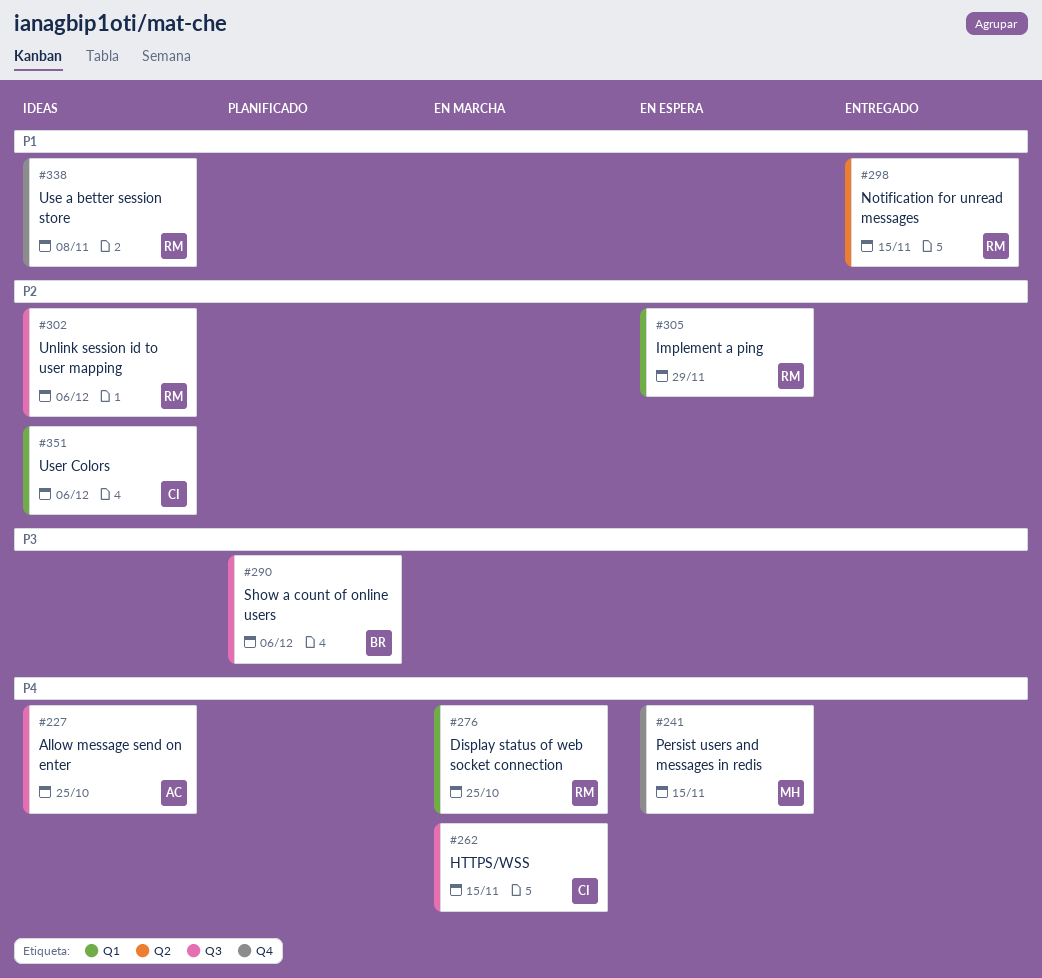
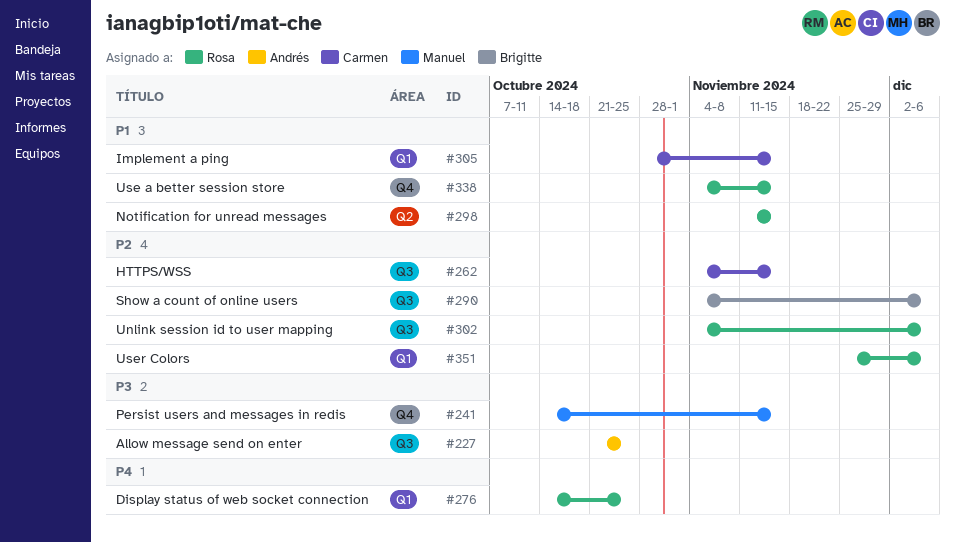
#227, priority: P4 -> P3
#241, priority: P4 -> P3
#262, priority: P4 -> P2
#290, priority: P3 -> P2
#305, owner: Rosa -> Carmen
#305, priority: P2 -> P1
#305, due: Nov 29 -> Nov 15
#338, due: Nov 8 -> Nov 15
#351, owner: Carmen -> Rosa

